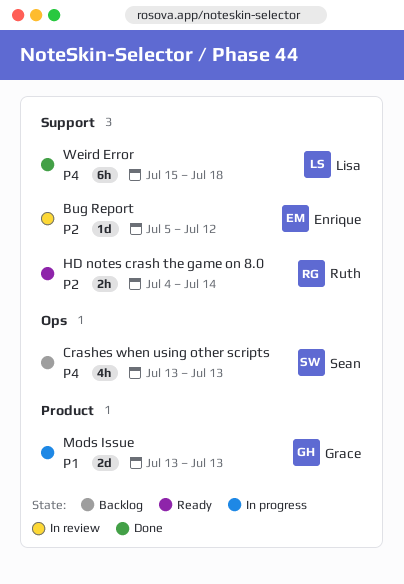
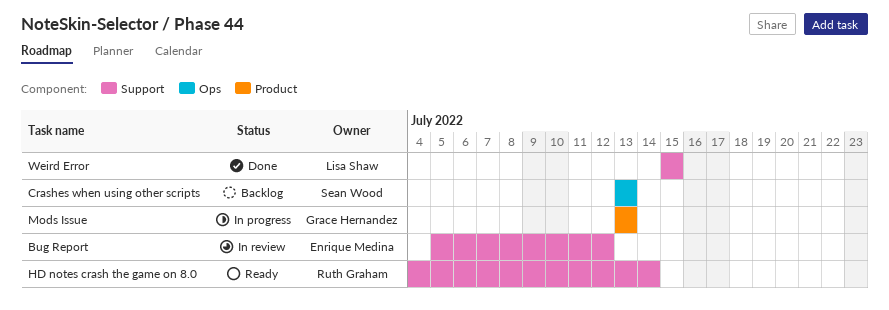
Weird Error, due: Jul 18 -> Jul 15

